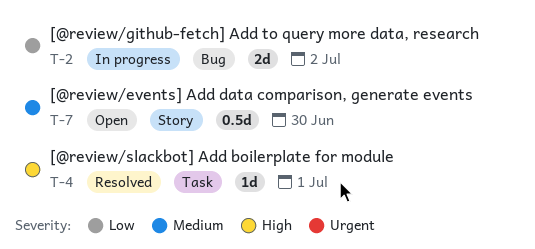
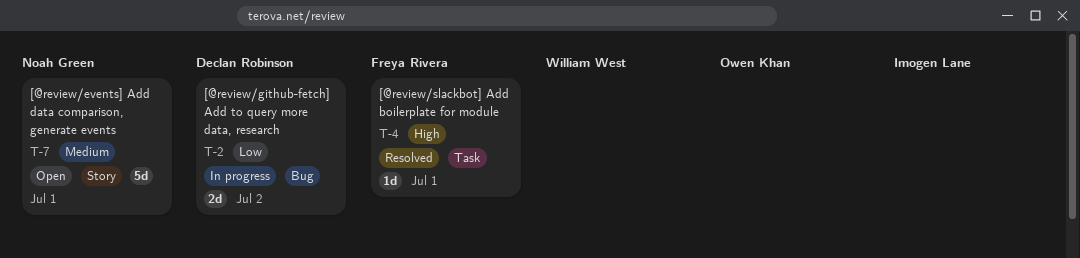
T-7, estimate: 0.5d -> 5d
T-7, due: Jun 30 -> Jul 1

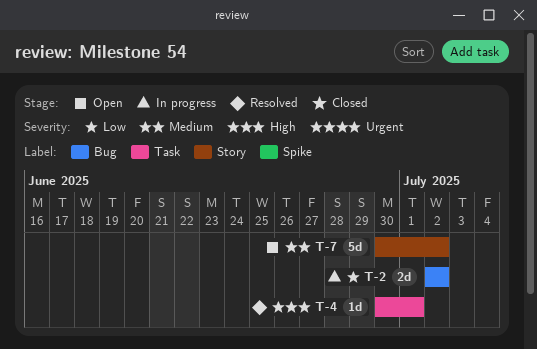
T-7, due: Jul 1 -> Jul 2

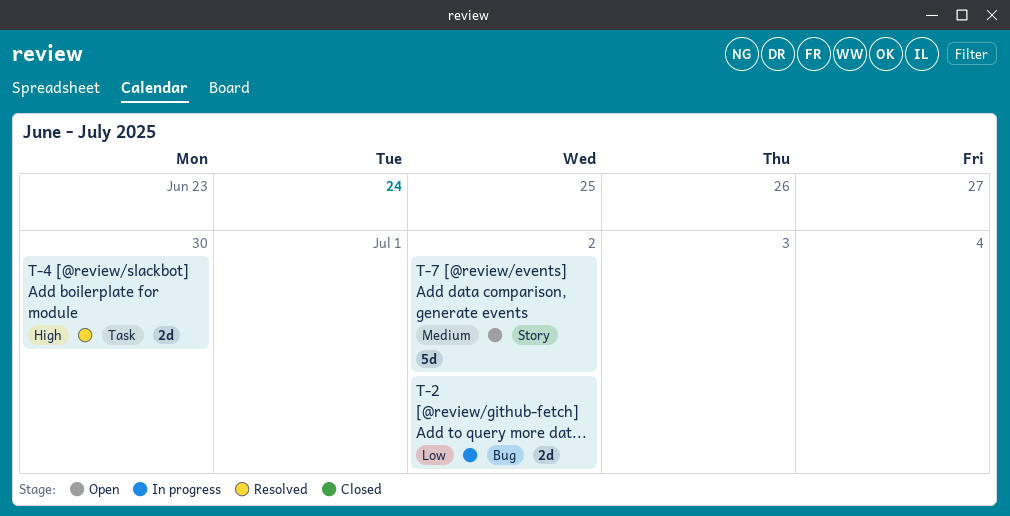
T-4, estimate: 1d -> 2d
T-4, due: Jul 1 -> Jun 30

